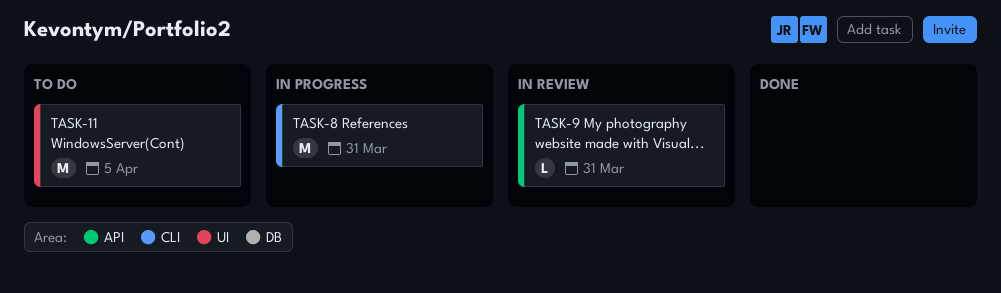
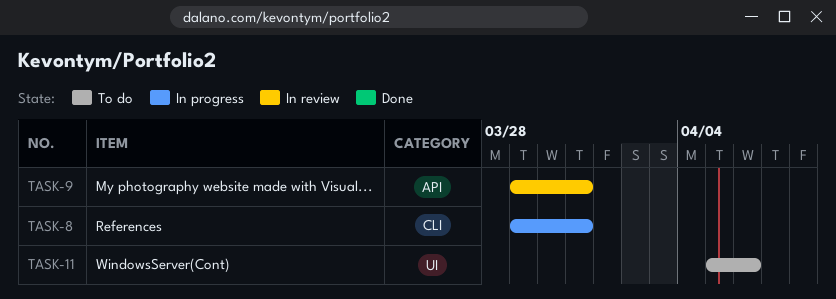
TASK-11, due: Apr 5 -> Apr 6

